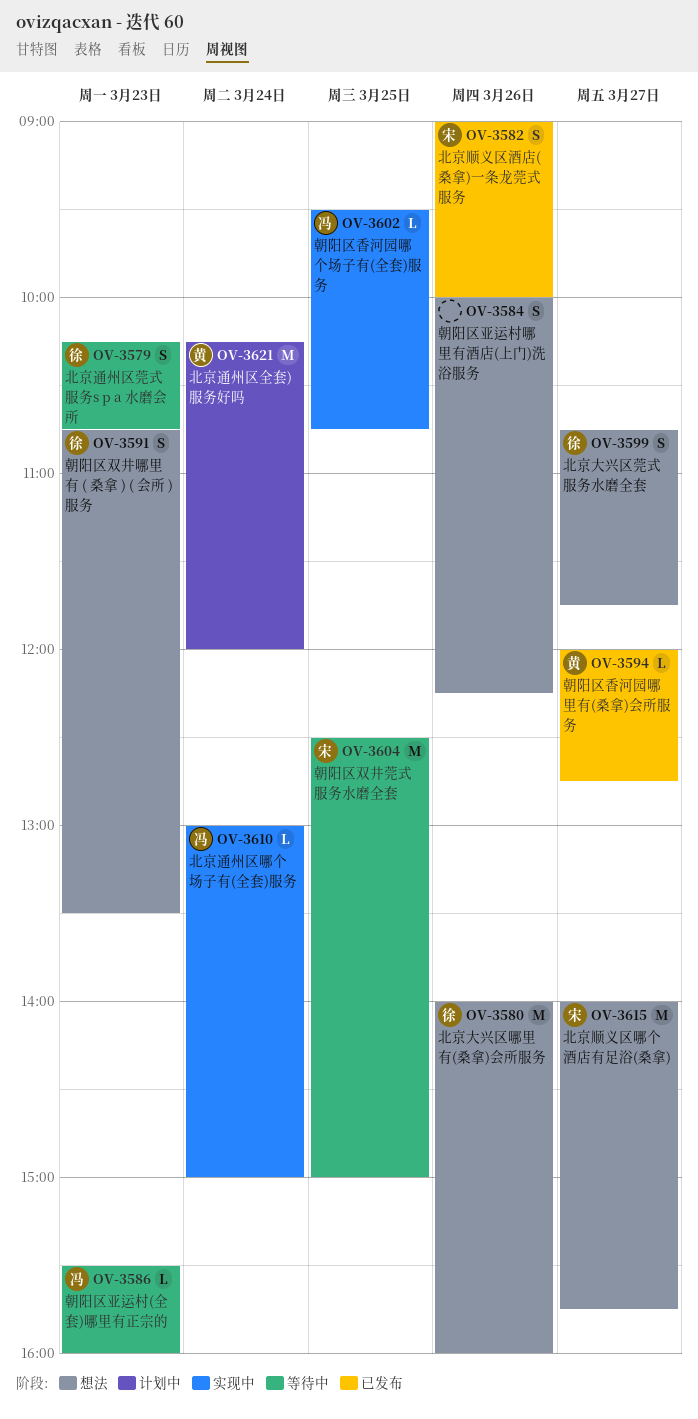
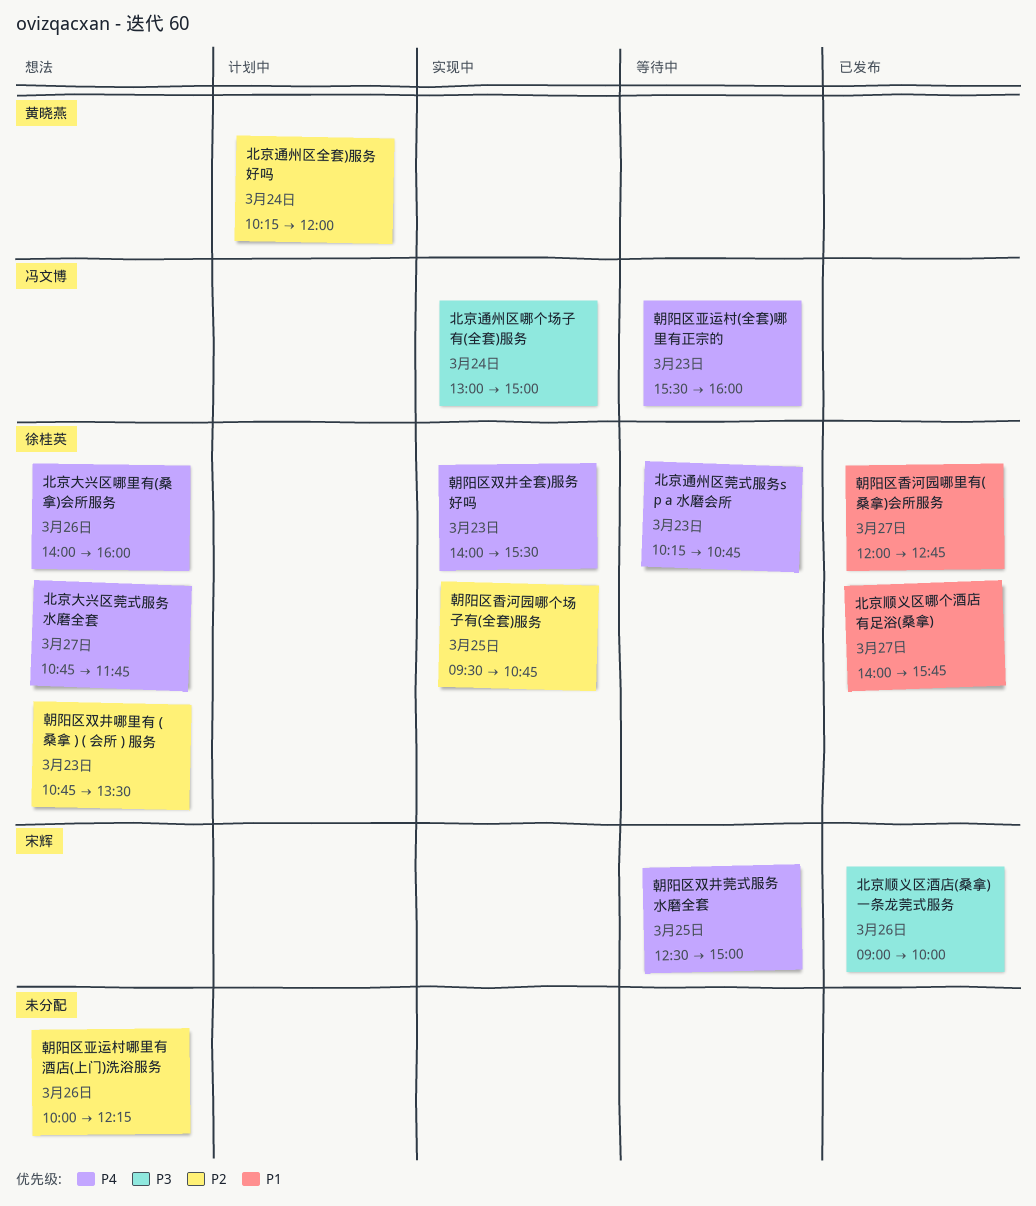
北京顺义区哪个酒店有足浴(桑拿), status: 想法 -> 已发布
北京顺义区哪个酒店有足浴(桑拿), owner: 宋辉 -> 徐桂英
朝阳区双井全套)服务好吗: none -> present
朝阳区香河园哪个场子有(全套)服务, owner: 冯文博 -> 徐桂英
朝阳区香河园哪里有(桑拿)会所服务, owner: 黄晓燕 -> 徐桂英

